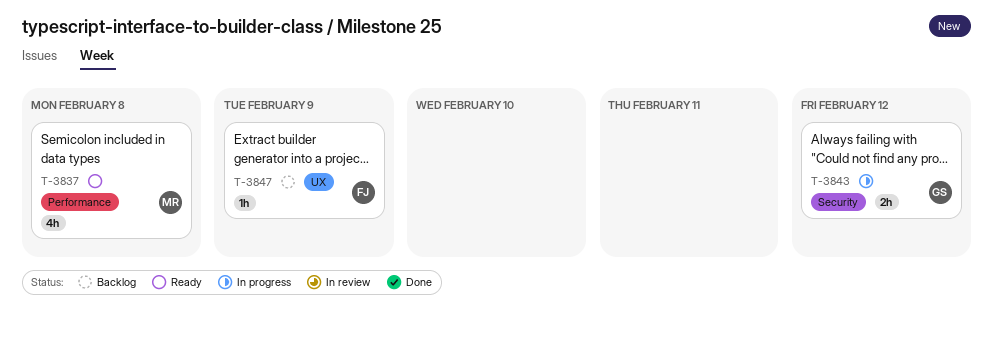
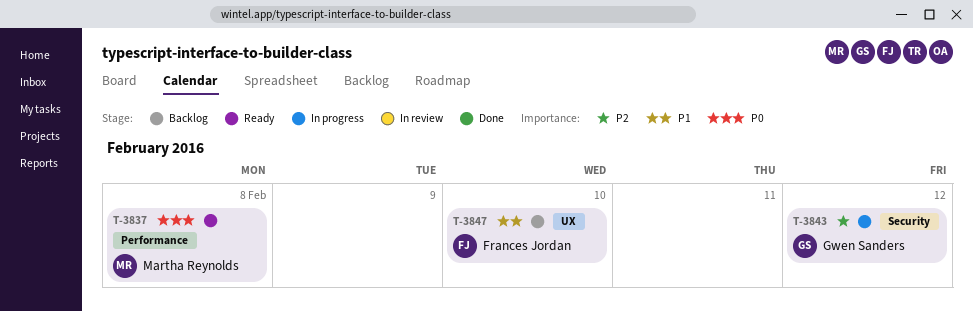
T-3847, due: Feb 9 -> Feb 10

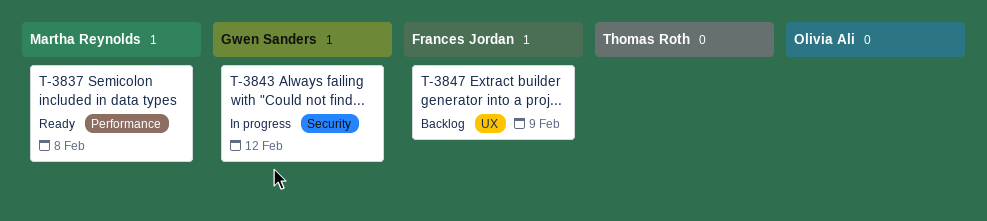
T-3847, due: Feb 10 -> Feb 9

